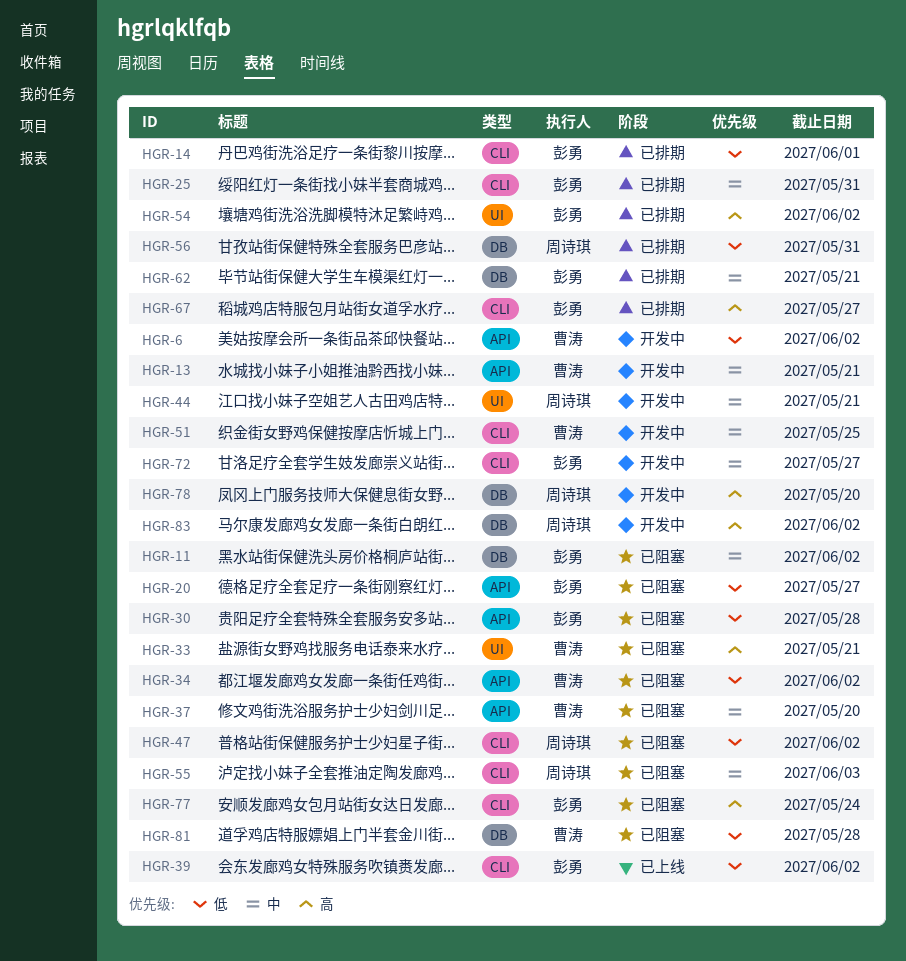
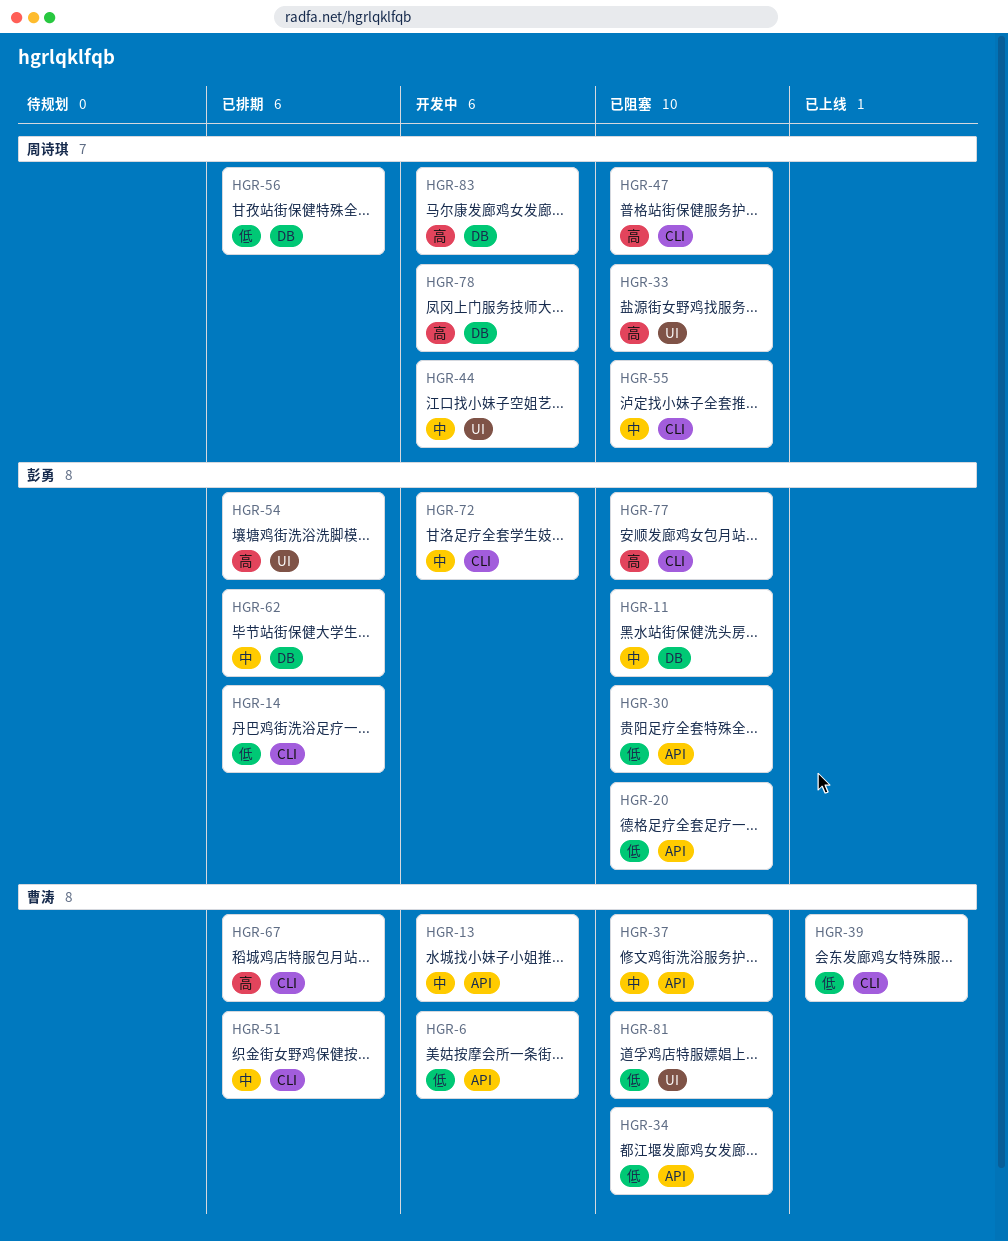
HGR-25: present -> none
HGR-33, owner: 曹涛 -> 周诗琪
HGR-39, owner: 彭勇 -> 曹涛
HGR-47, priority: 低 -> 高
HGR-51, status: 开发中 -> 已排期
HGR-67, owner: 彭勇 -> 曹涛
HGR-81, label: DB -> UI

